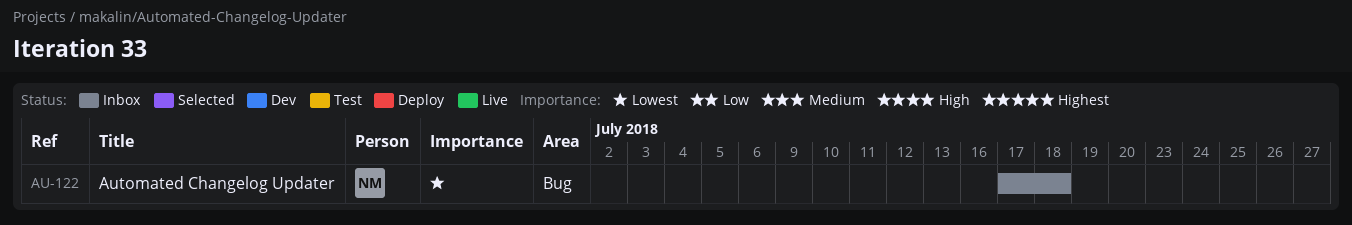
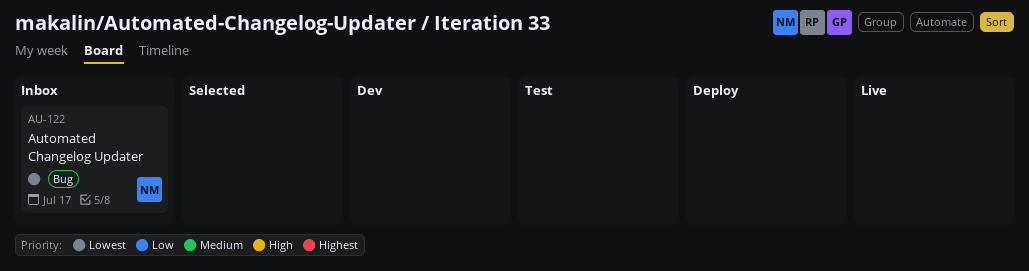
AU-122, due: Jul 18 -> Jul 17

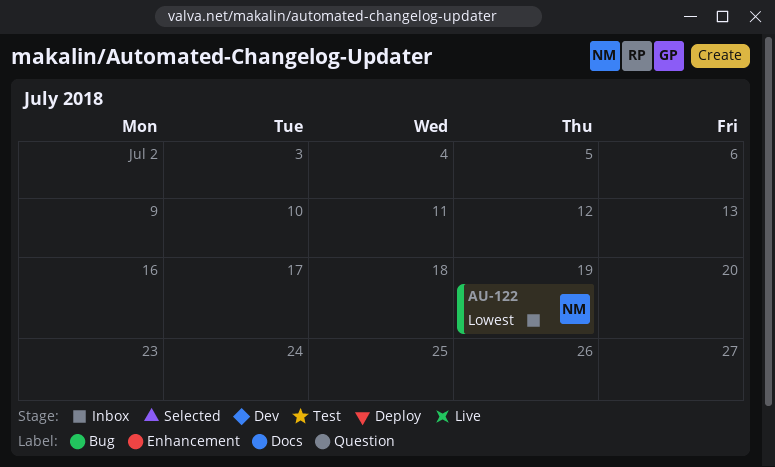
AU-122, due: Jul 17 -> Jul 19

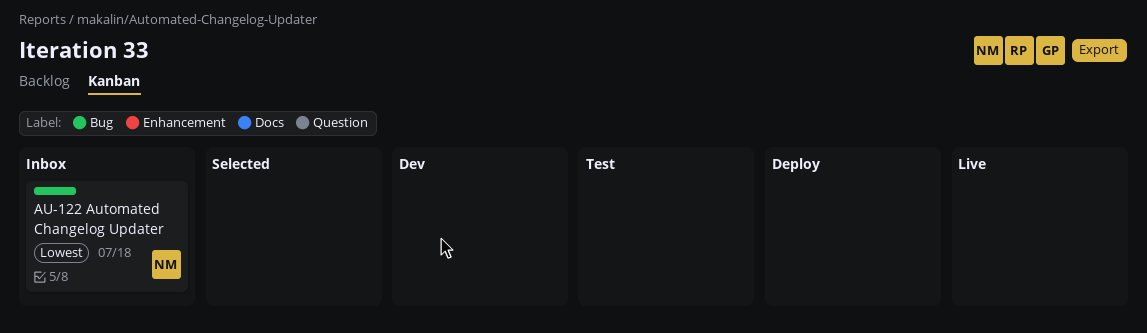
AU-122, due: Jul 19 -> Jul 18

